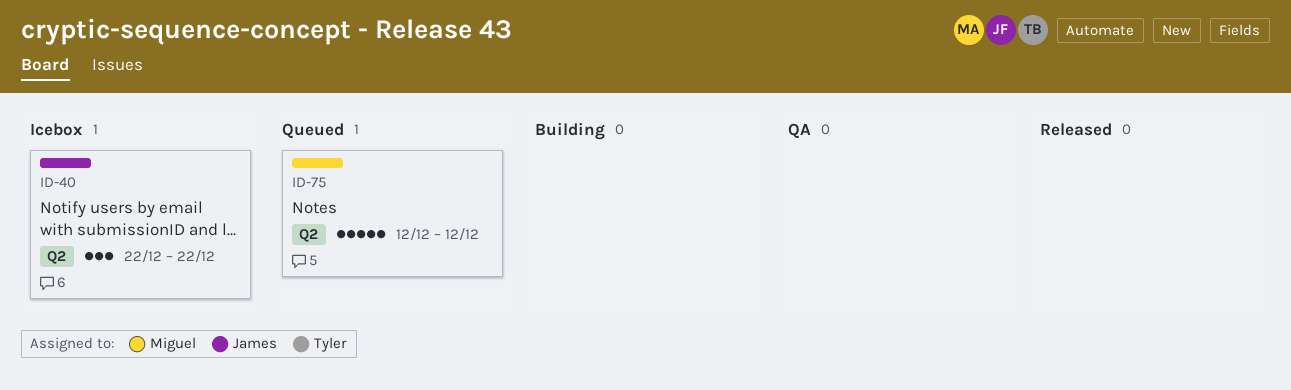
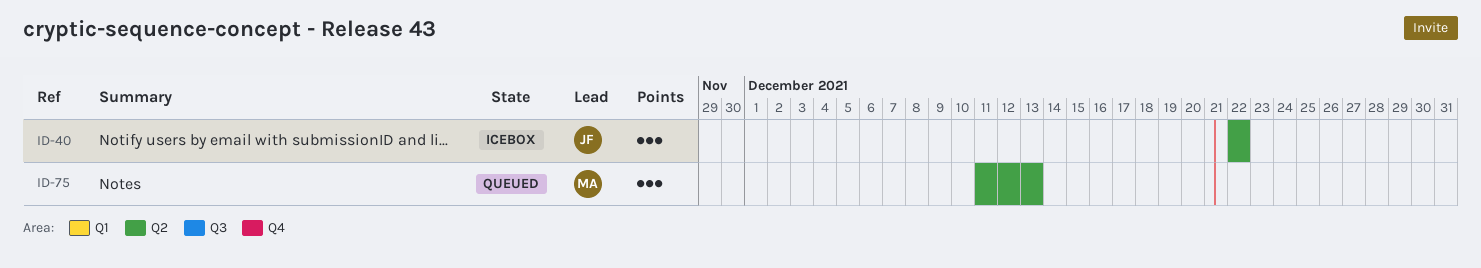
ID-75, estimate: 5 -> 3
ID-75, start: Dec 12 -> Dec 11
ID-75, due: Dec 12 -> Dec 13

